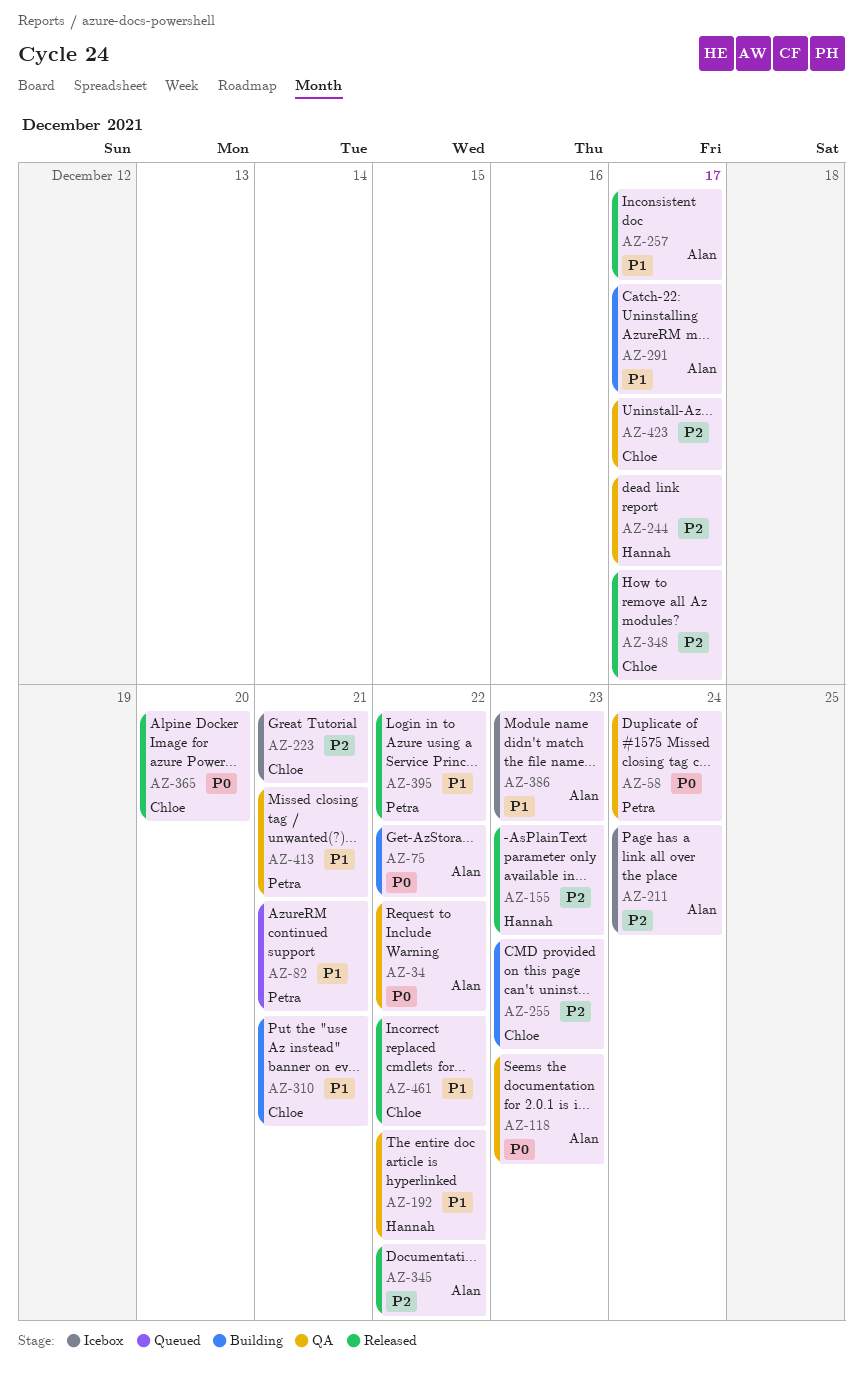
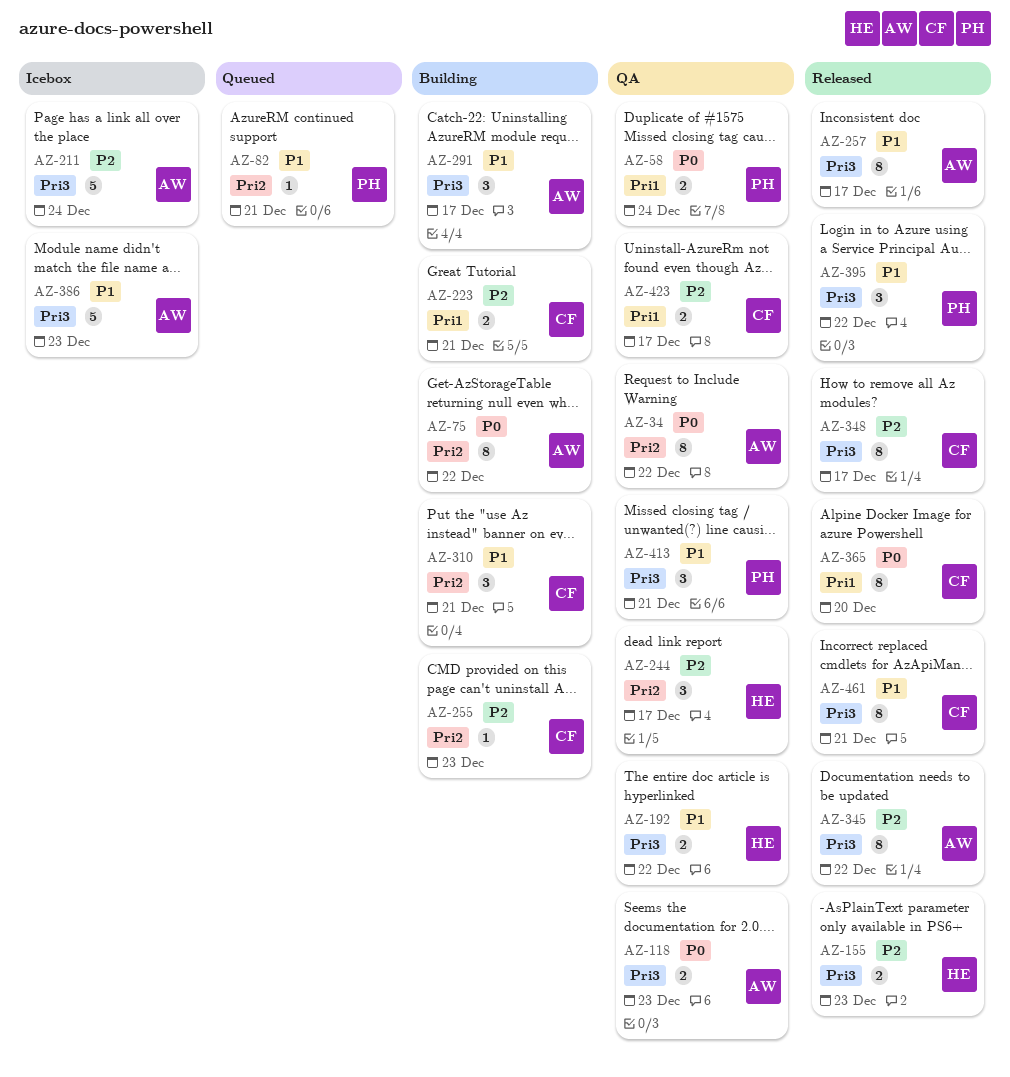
AZ-223, status: Icebox -> Building
AZ-461, due: Dec 22 -> Dec 21

